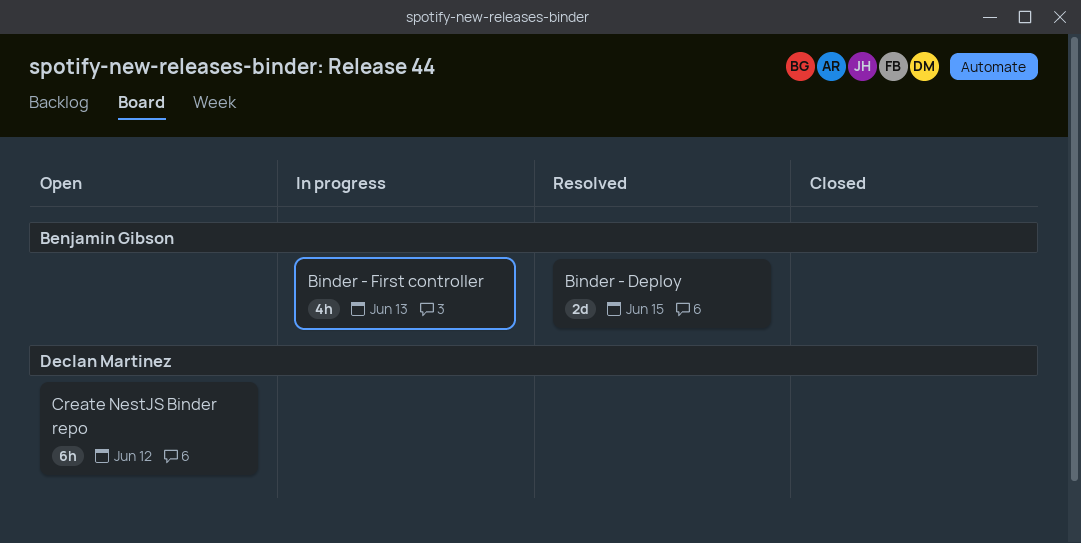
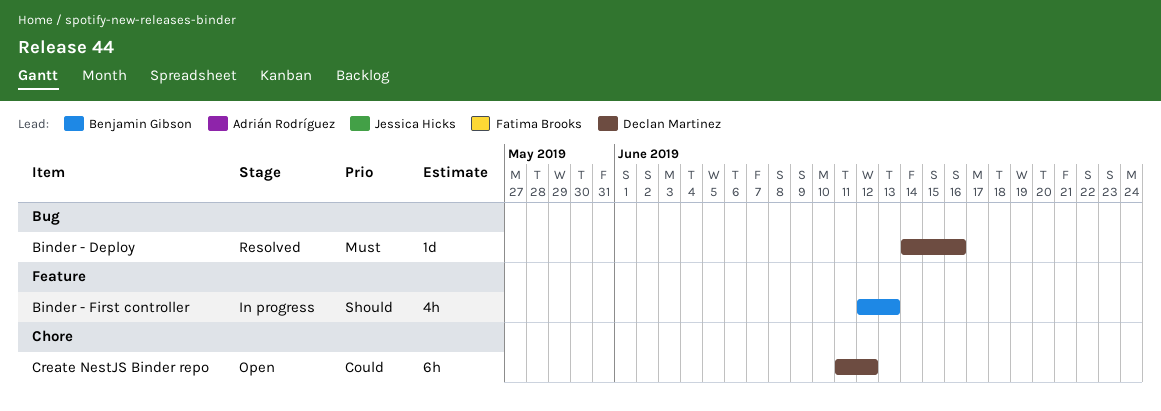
Binder - Deploy, owner: Benjamin Gibson -> Declan Martinez
Binder - Deploy, estimate: 2d -> 1d
Binder - Deploy, due: Jun 15 -> Jun 16

